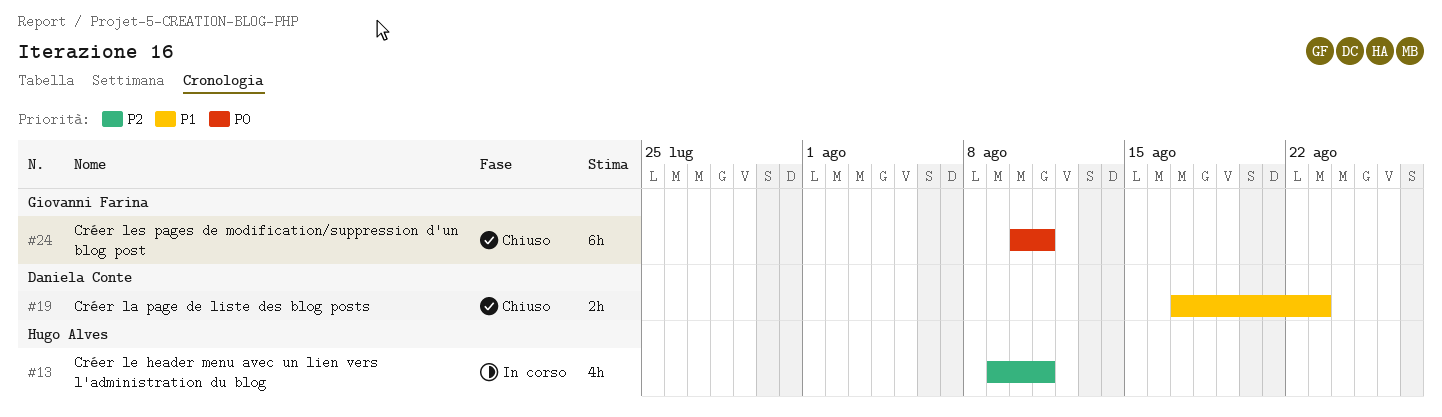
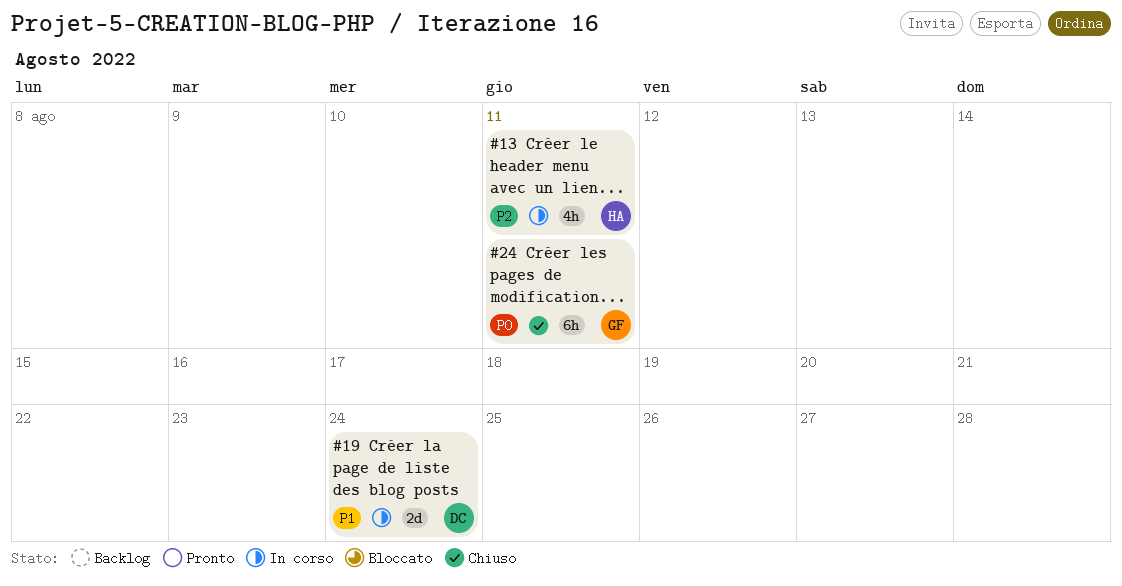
#19, status: Chiuso -> In corso
#19, estimate: 2h -> 2d
#19, due: Aug 23 -> Aug 24

